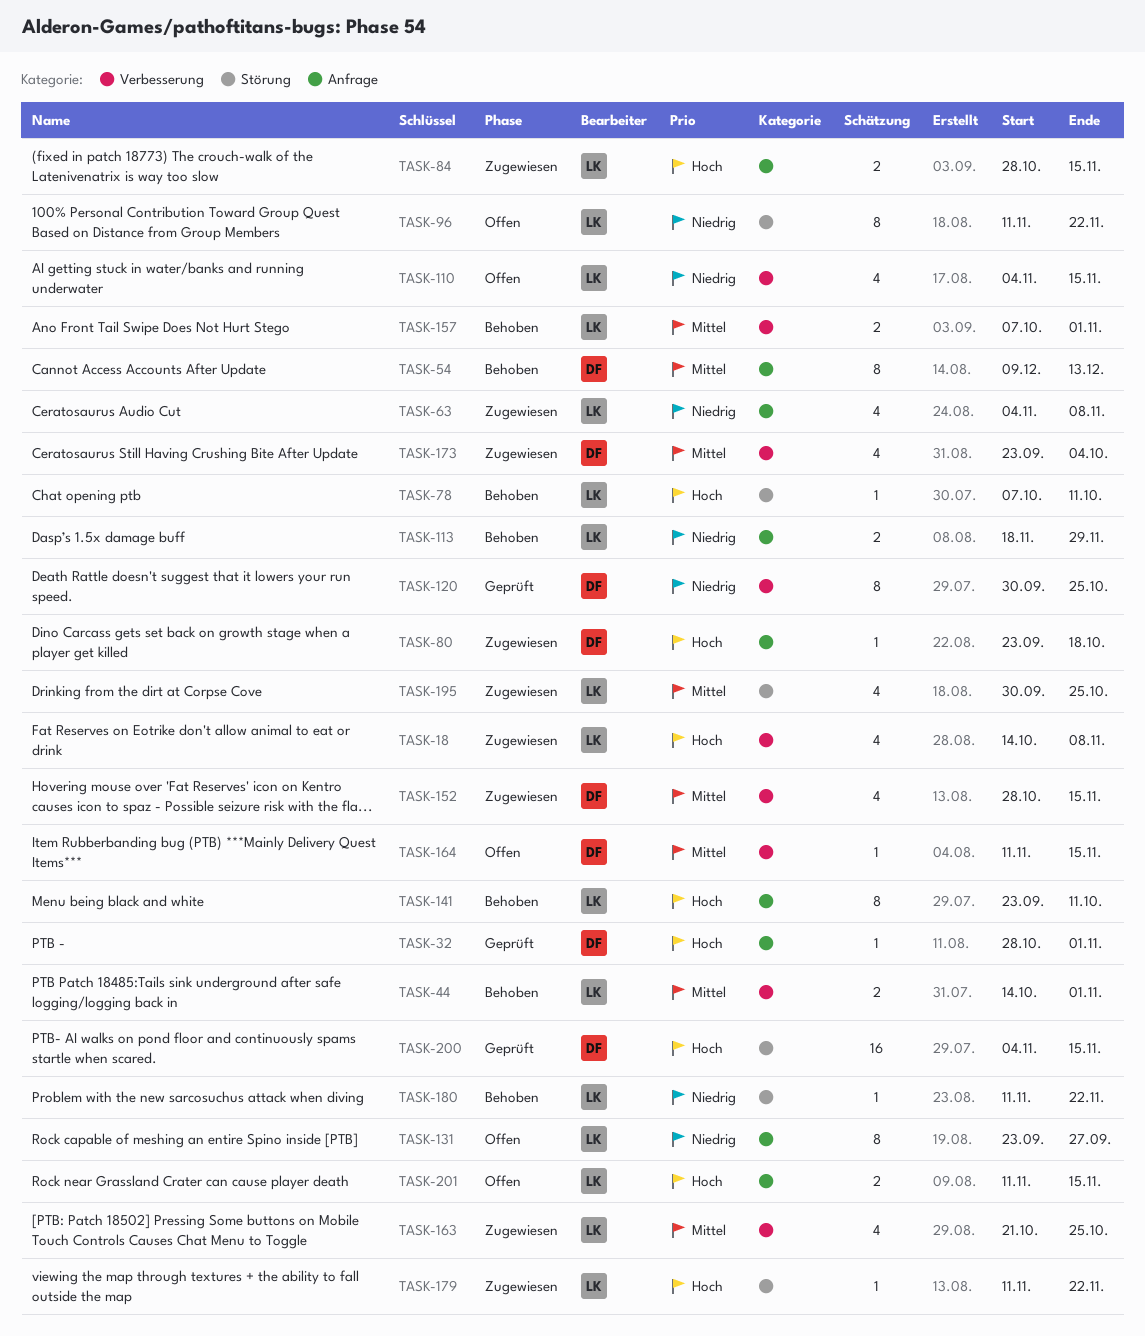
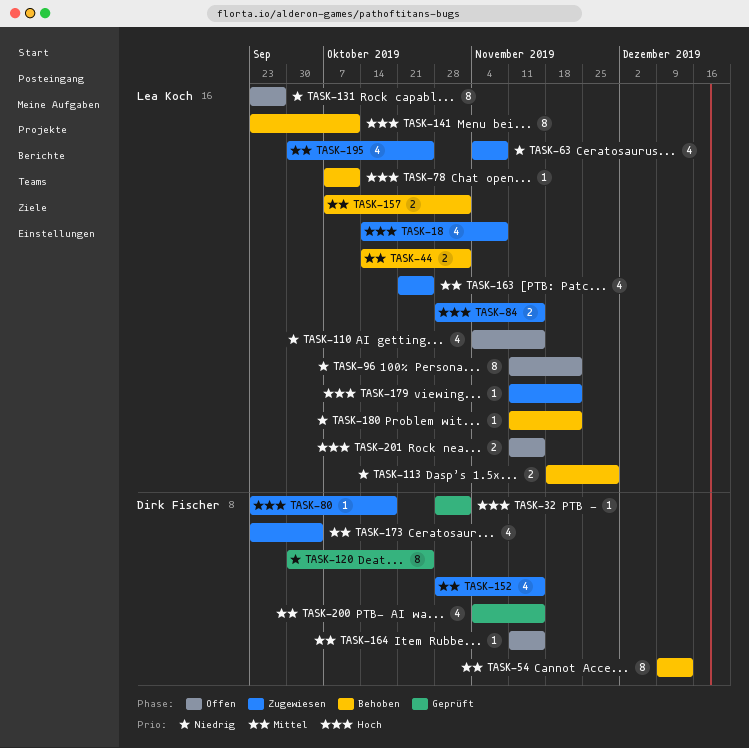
TASK-200, priority: Hoch -> Mittel
TASK-200, estimate: 16 -> 4

